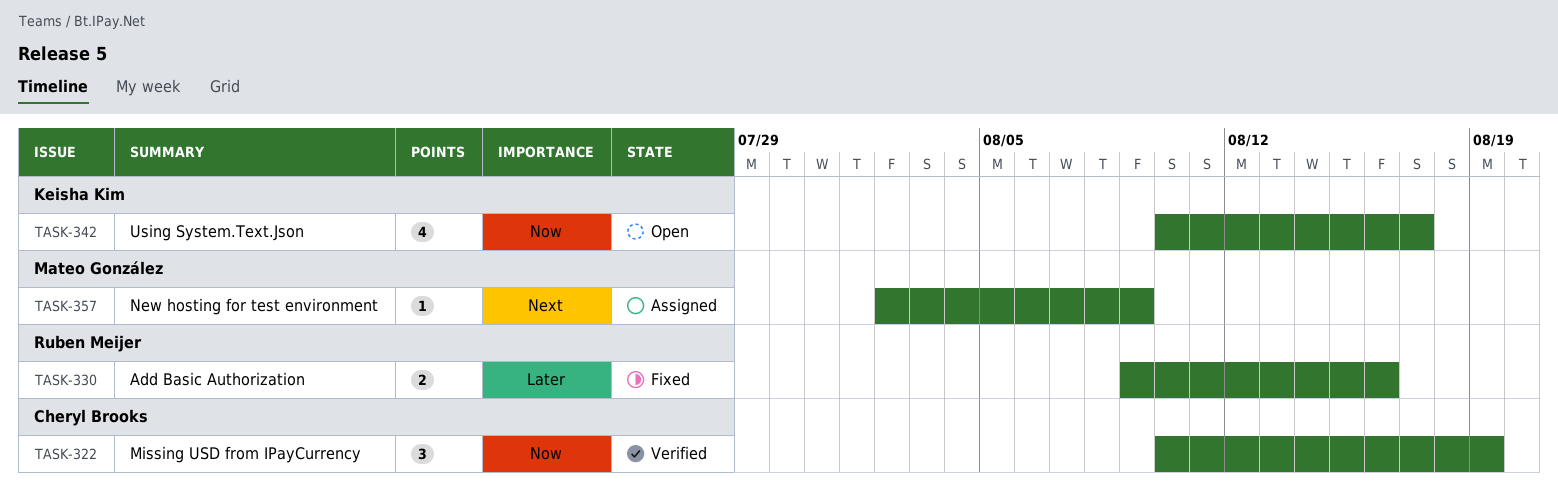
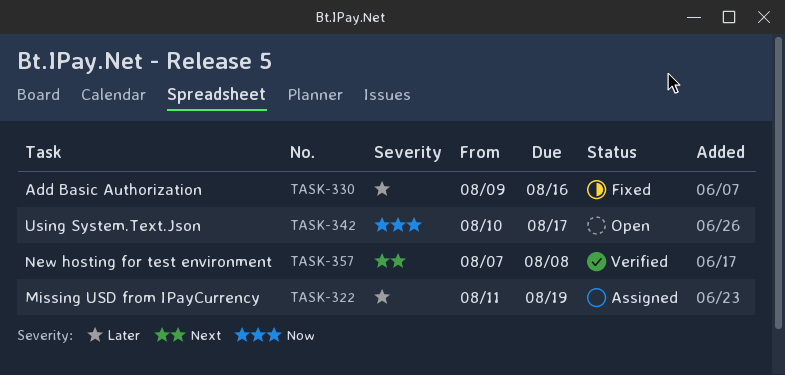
TASK-322, status: Verified -> Assigned
TASK-322, priority: Now -> Later
TASK-322, start: Aug 10 -> Aug 11
TASK-357, status: Assigned -> Verified
TASK-357, start: Aug 2 -> Aug 7
TASK-357, due: Aug 9 -> Aug 8

